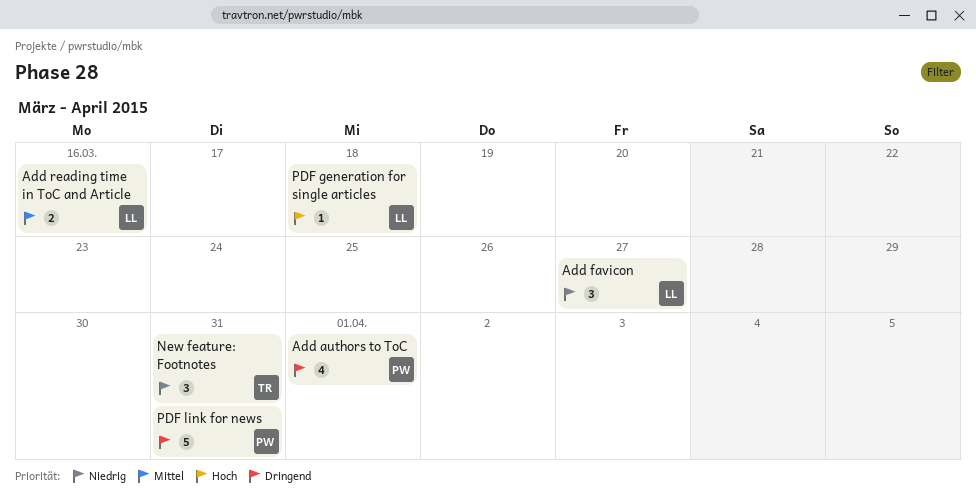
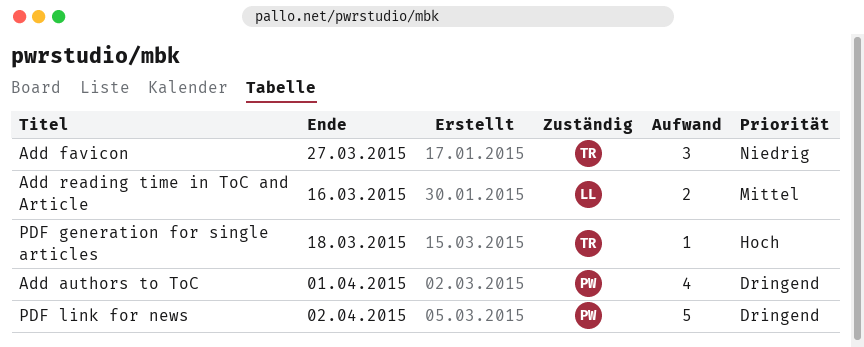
Add favicon, owner: LL -> TR
New feature: Footnotes: present -> none
PDF generation for single articles, owner: LL -> TR
PDF link for news, due: Mar 31 -> Apr 2

